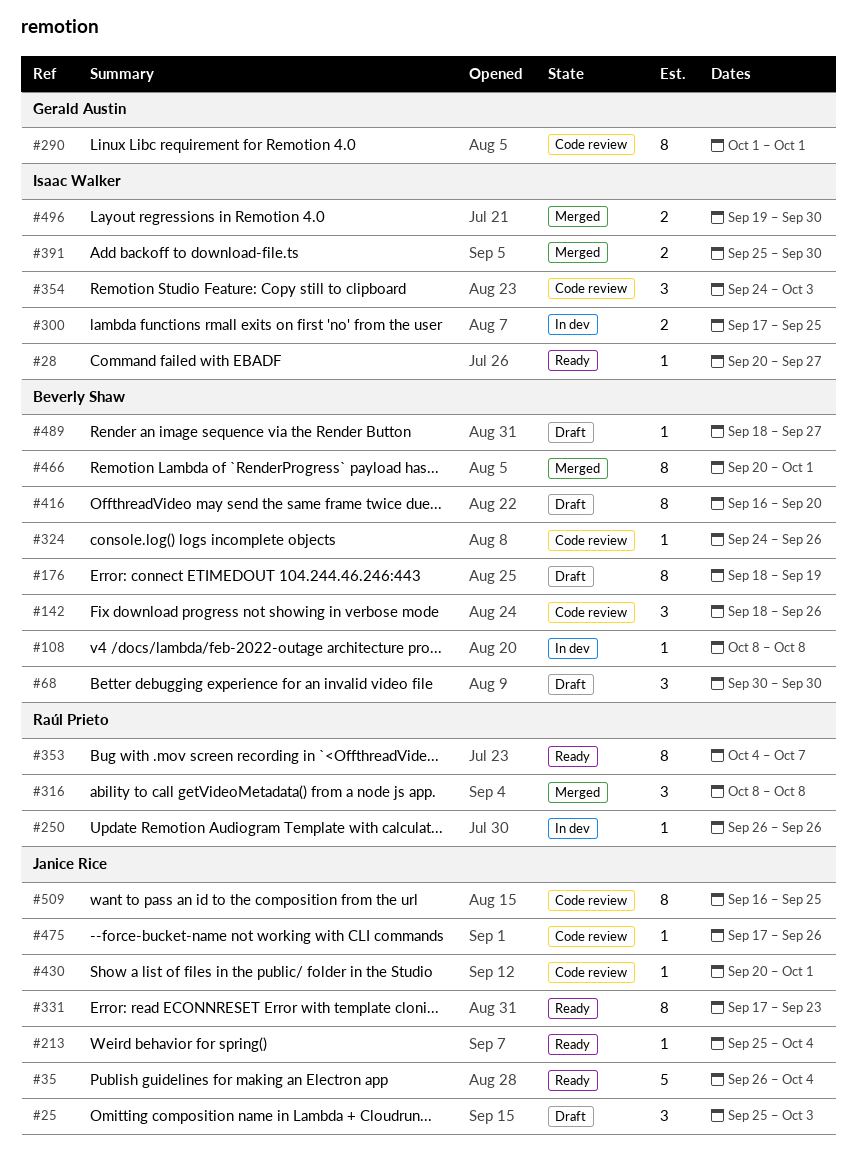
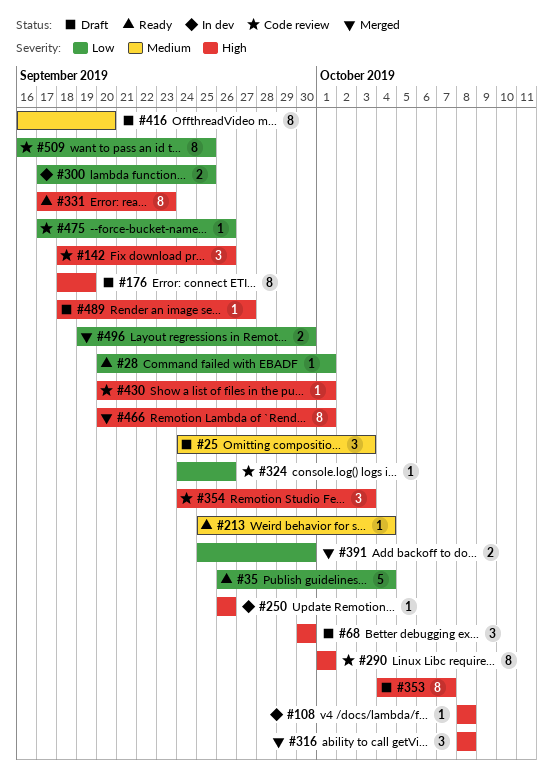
#25, start: Sep 25 -> Sep 24
#28, due: Sep 27 -> Oct 1
#353, status: Ready -> Draft

